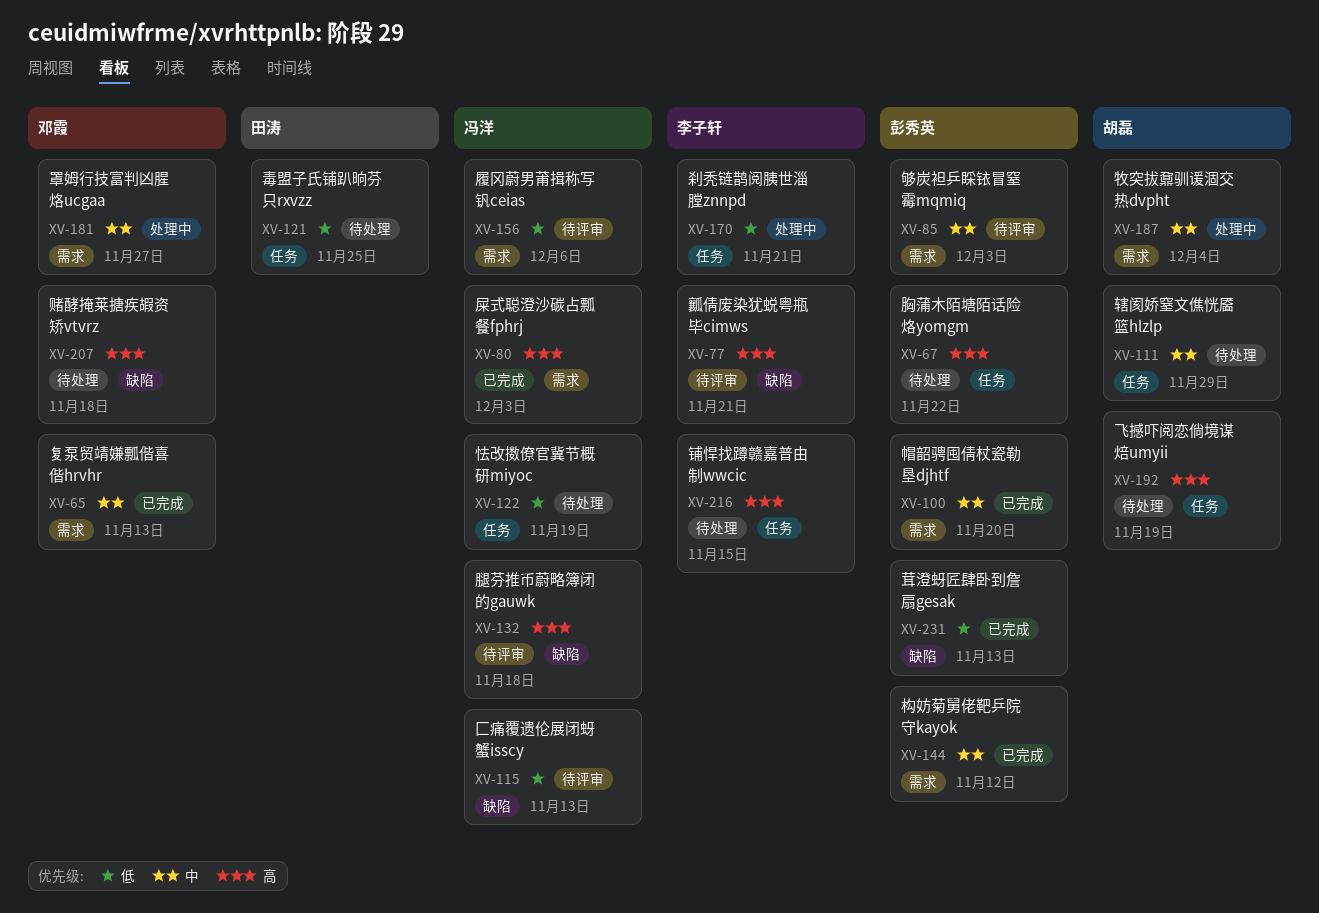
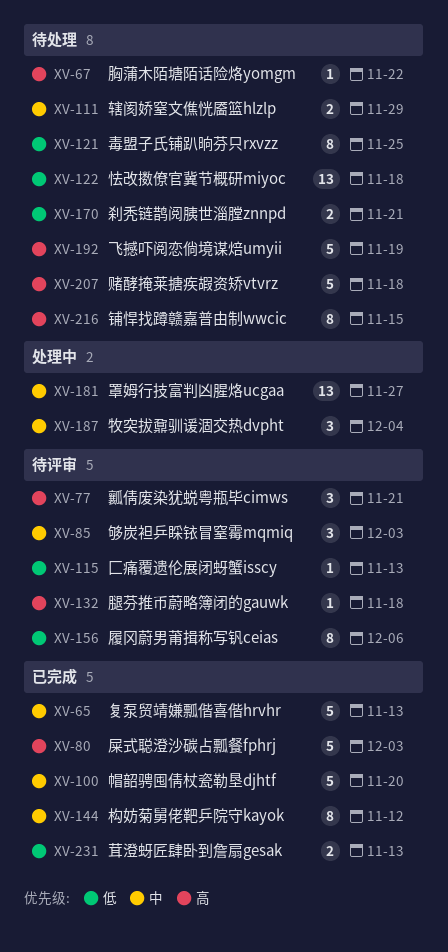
XV-122, due: Nov 19 -> Nov 18
XV-170, status: 处理中 -> 待处理

